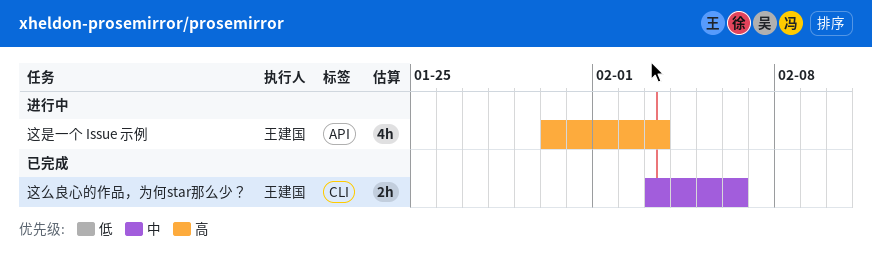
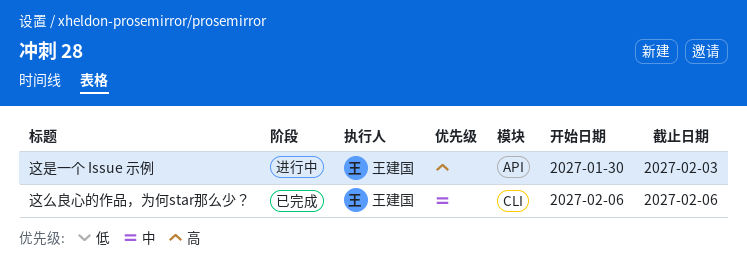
这么良心的作品，为何star那么少？, start: Feb 3 -> Feb 6

